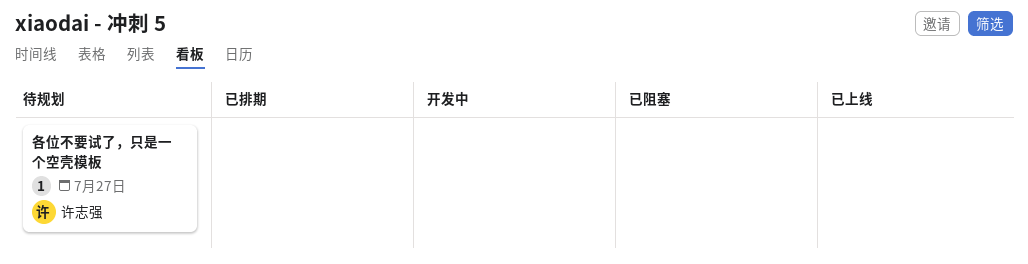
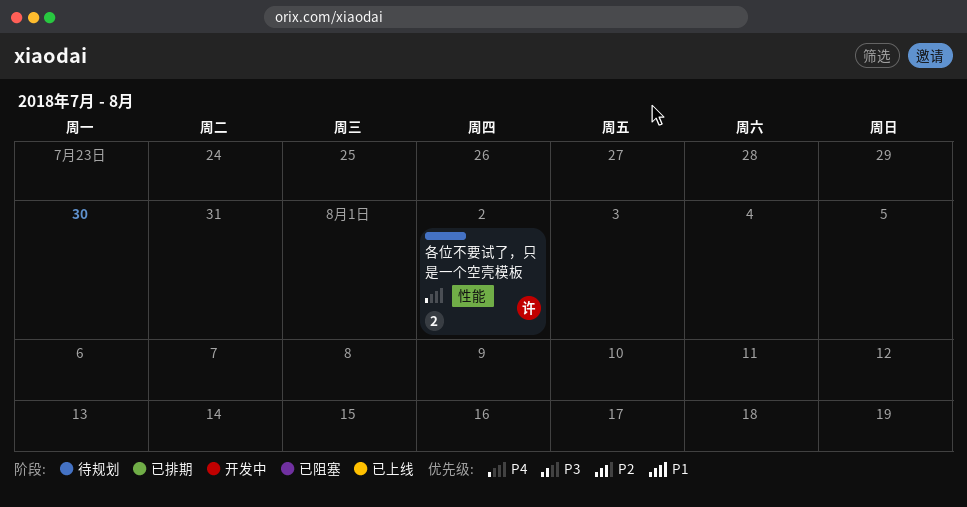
各位不要试了，只是一个空壳模板, estimate: 1 -> 2
各位不要试了，只是一个空壳模板, due: Jul 27 -> Aug 2

